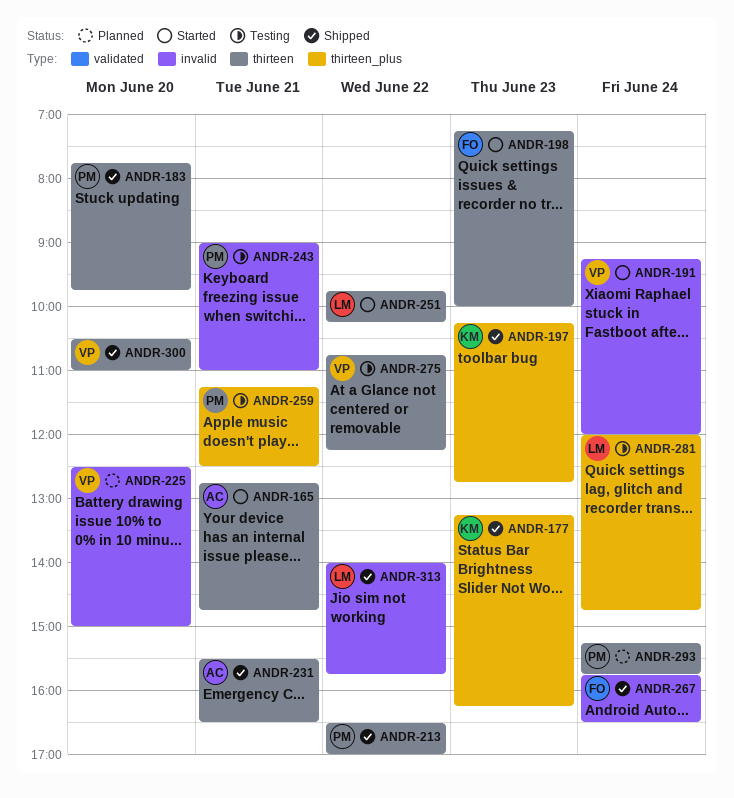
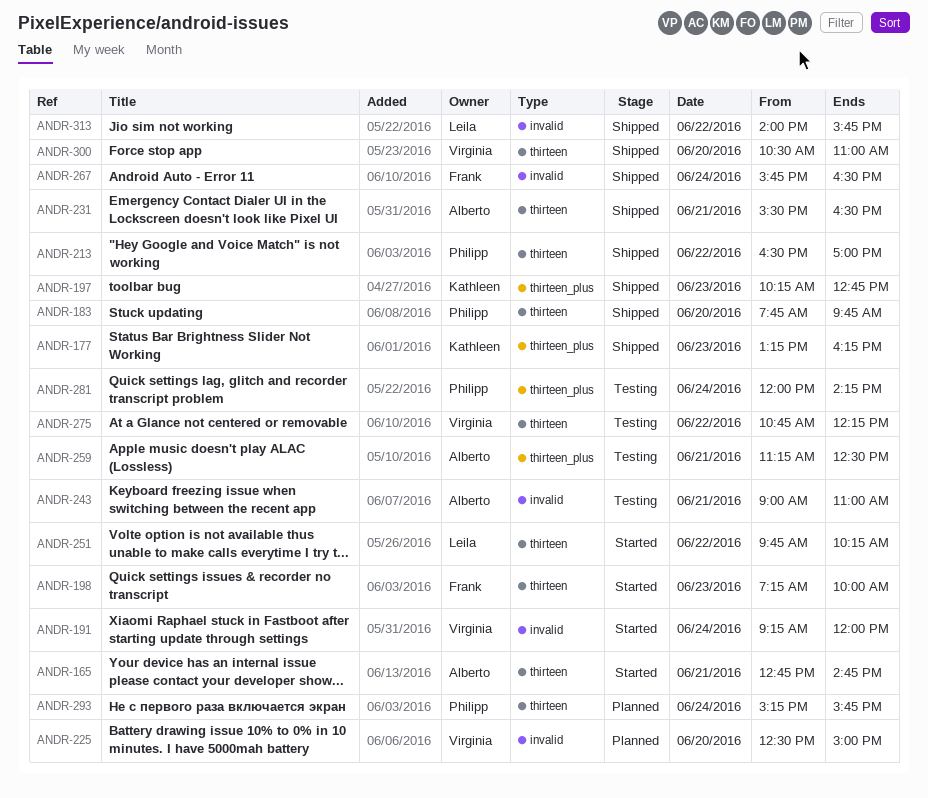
ANDR-243, owner: Philipp -> Alberto
ANDR-259, owner: Philipp -> Alberto
ANDR-281, owner: Leila -> Philipp
ANDR-281, ends: 14:45 -> 14:15

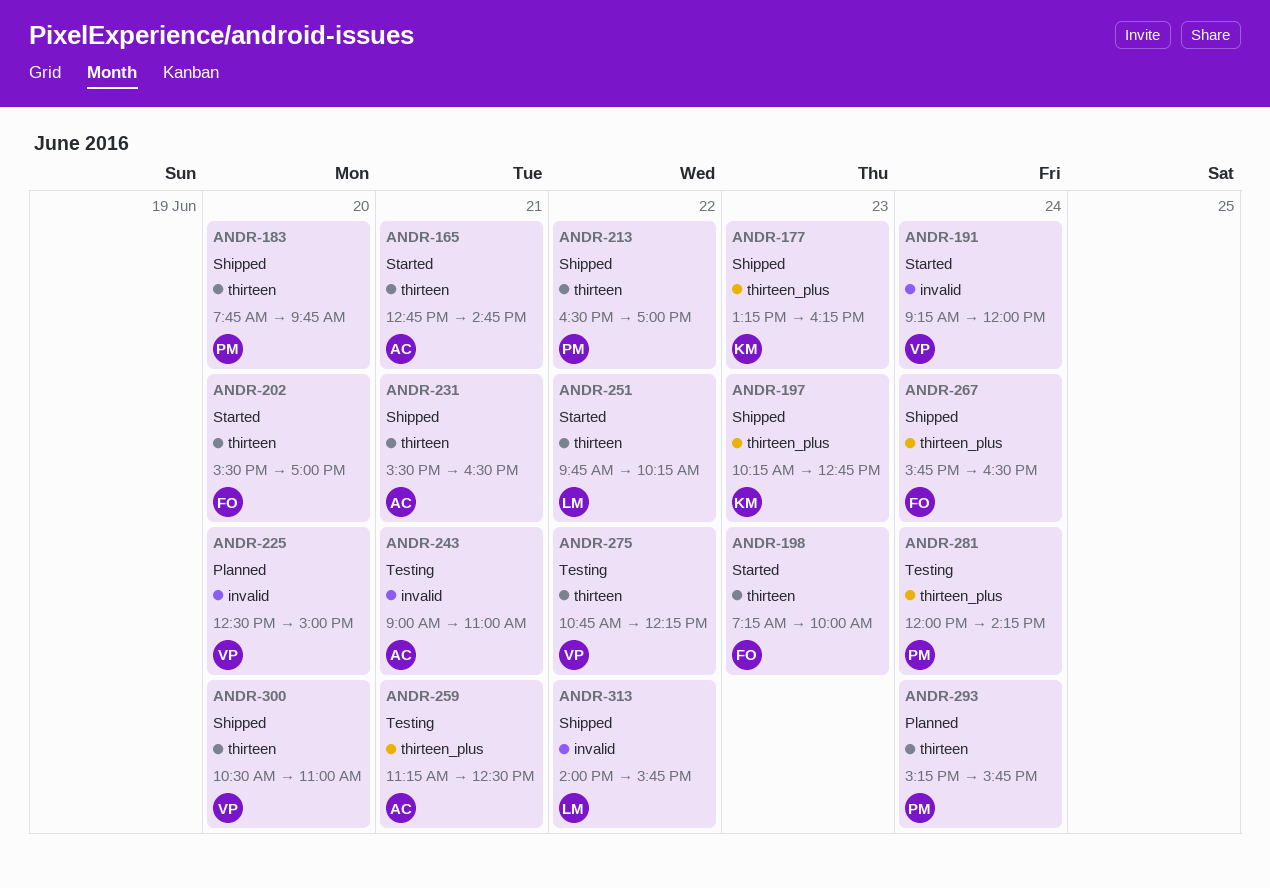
ANDR-202: none -> present
ANDR-267, label: invalid -> thirteen_plus

